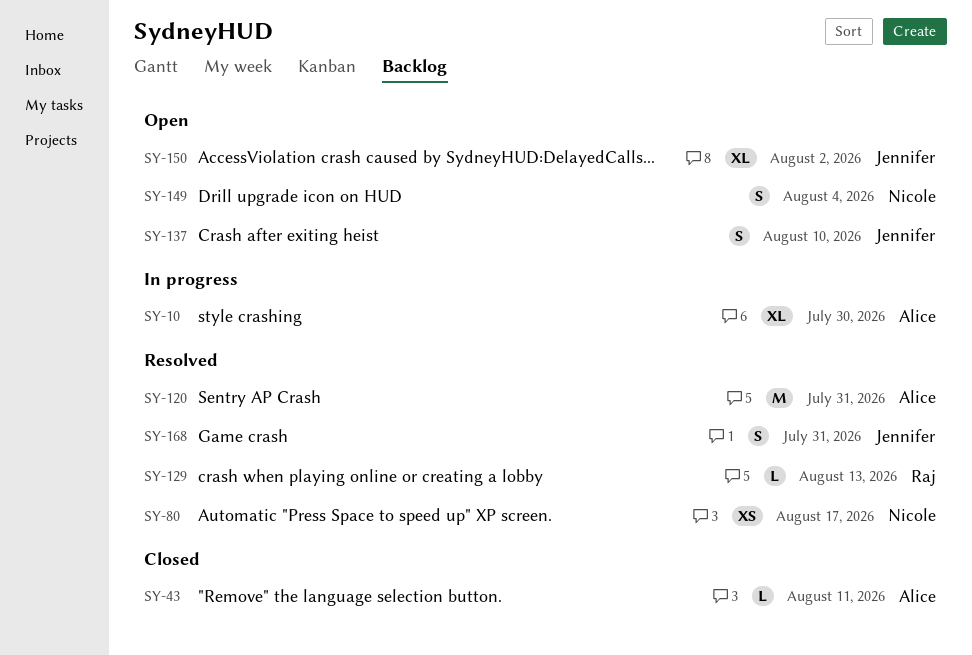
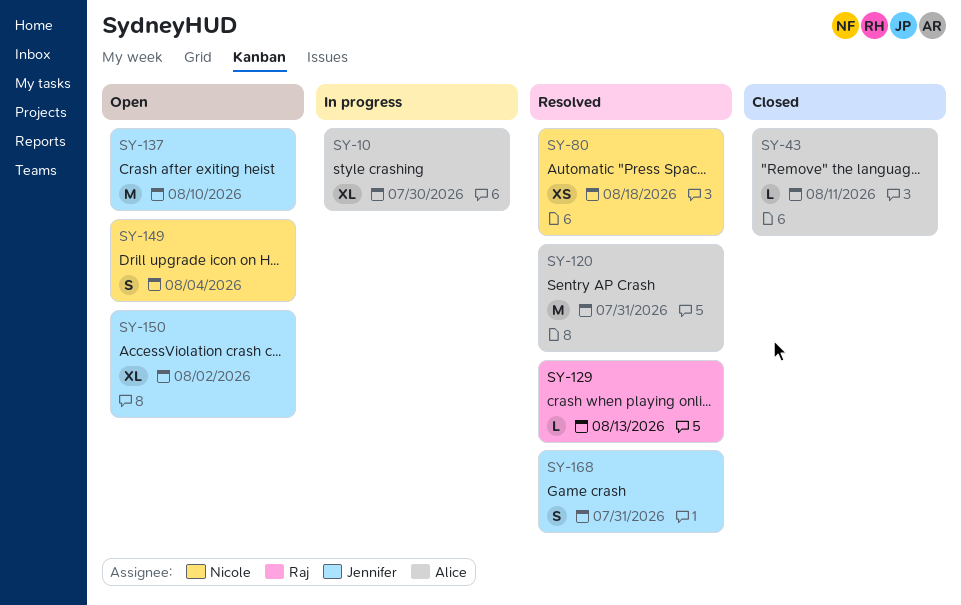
SY-80, due: Aug 17 -> Aug 18
SY-137, estimate: S -> M

